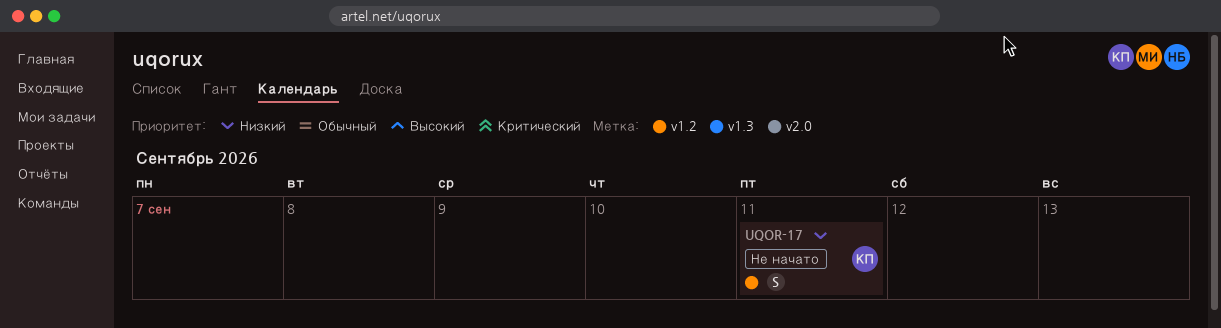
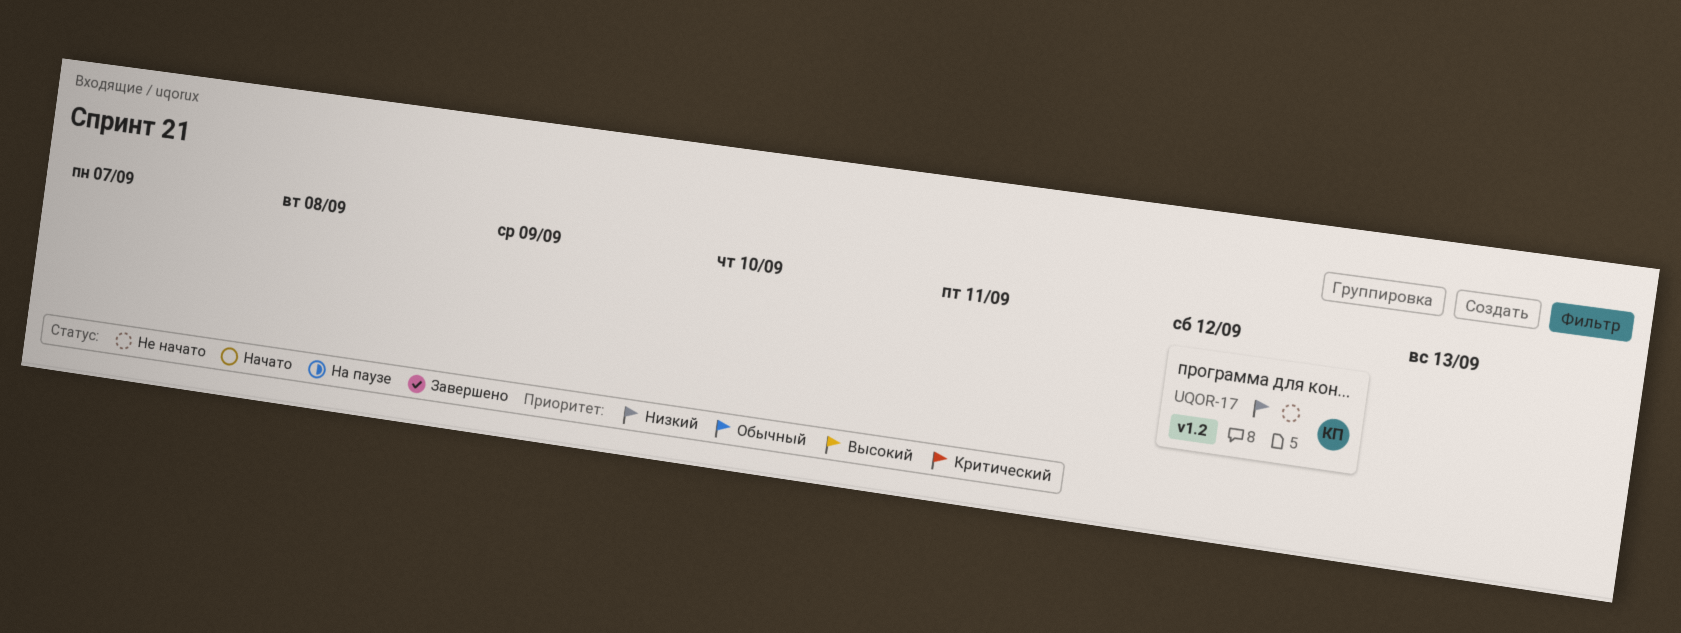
UQOR-17, due: Sep 11 -> Sep 12

